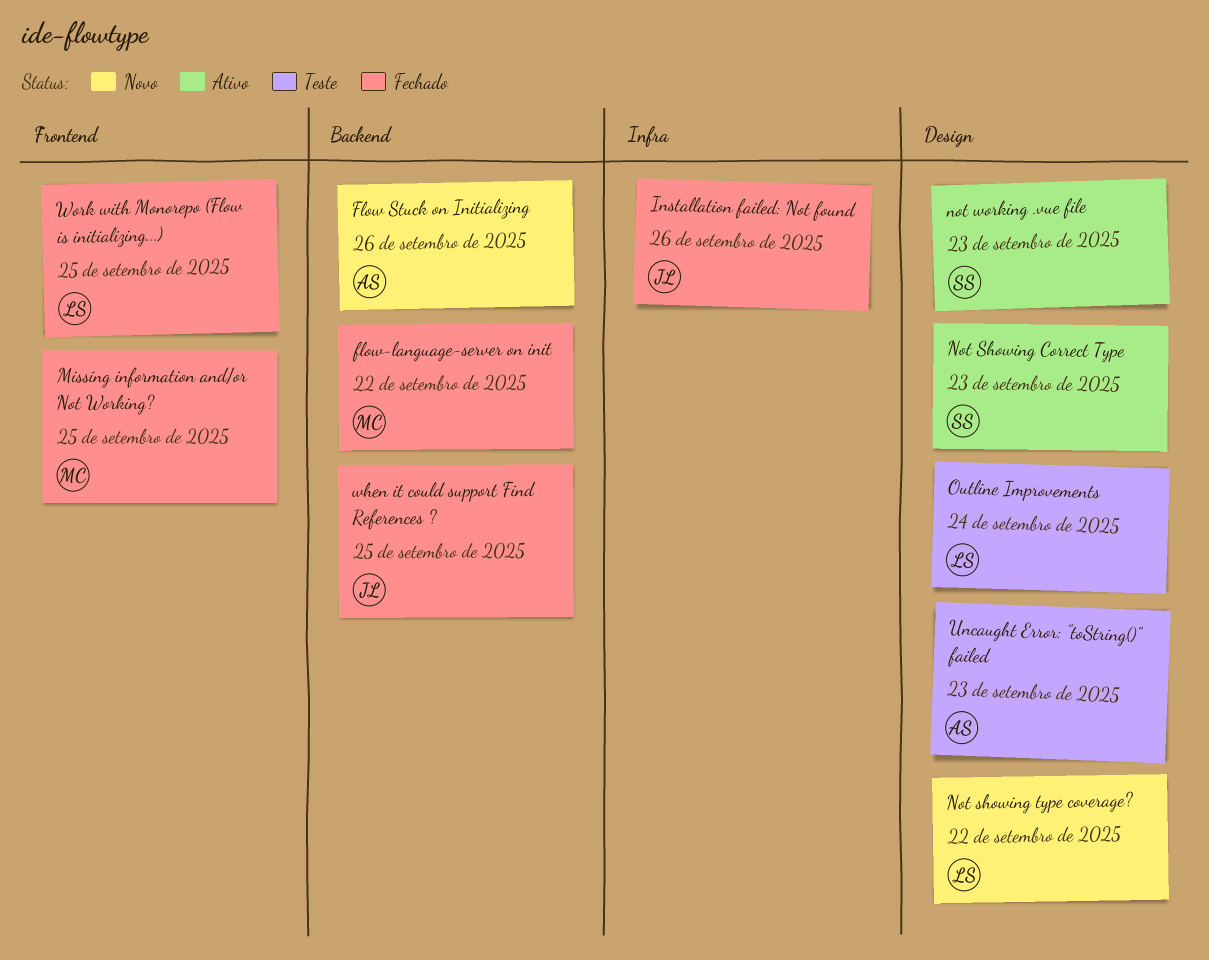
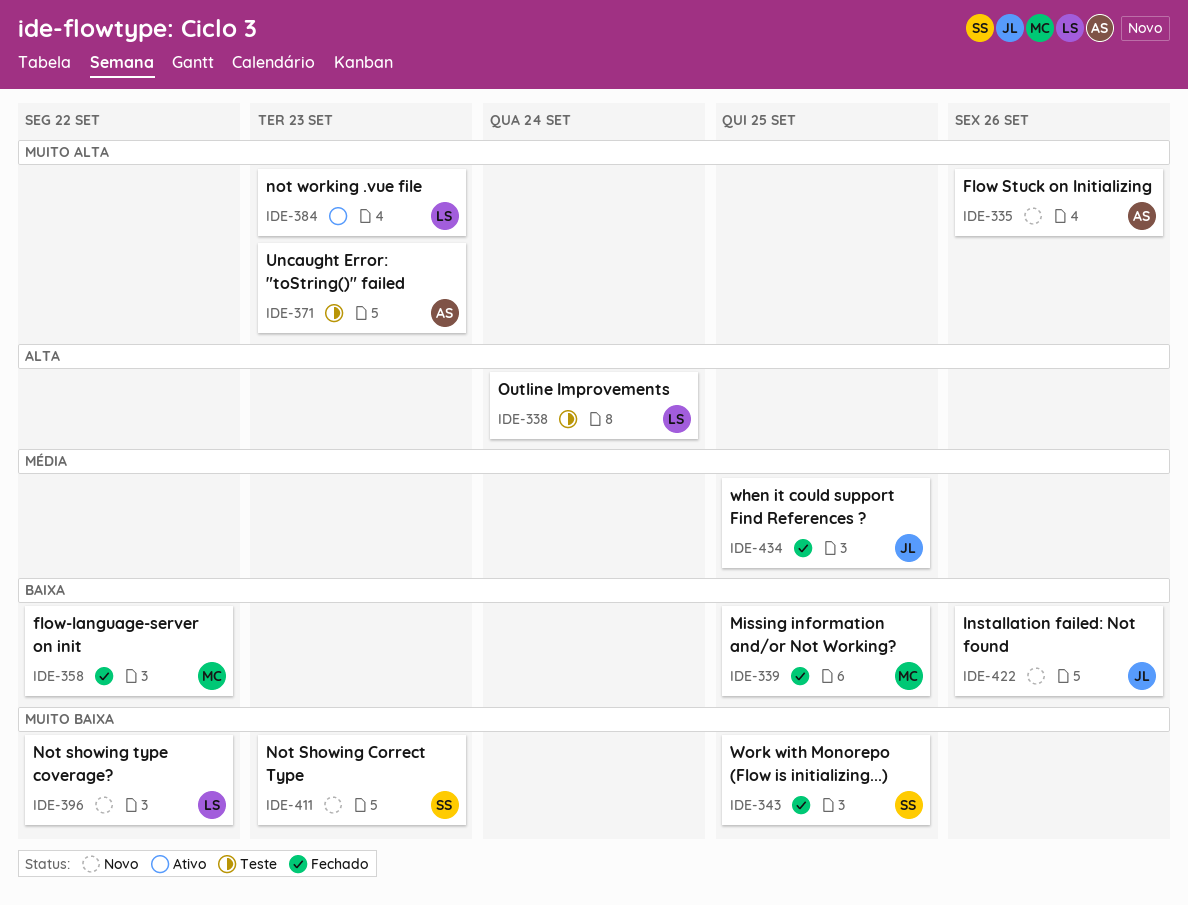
Installation failed: Not found, status: Fechado -> Novo
Not Showing Correct Type, status: Ativo -> Novo
not working .vue file, owner: SS -> LS
Work with Monorepo (Flow is initializing...), owner: LS -> SS

